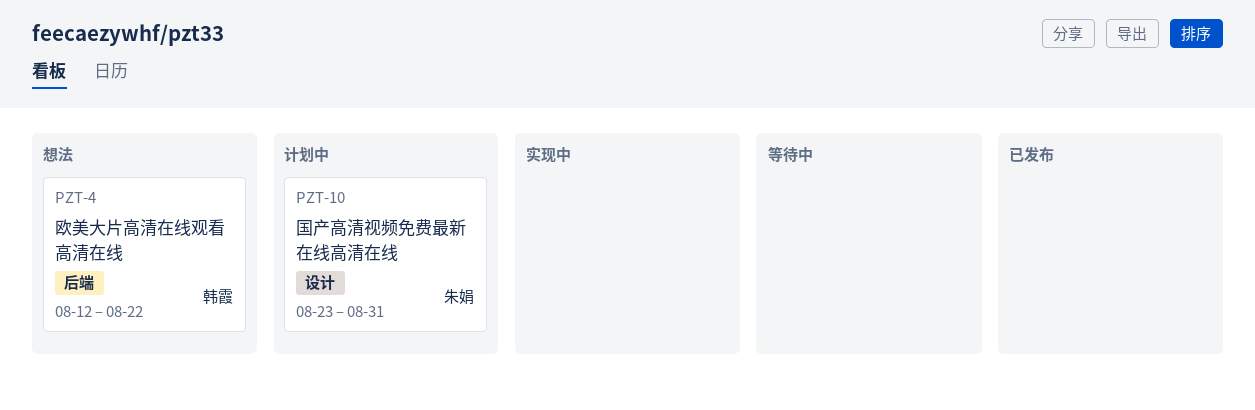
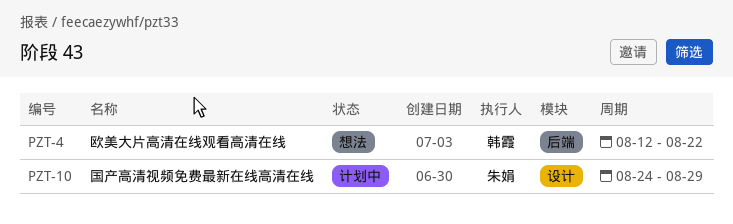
PZT-10, start: Aug 23 -> Aug 24
PZT-10, due: Aug 31 -> Aug 29

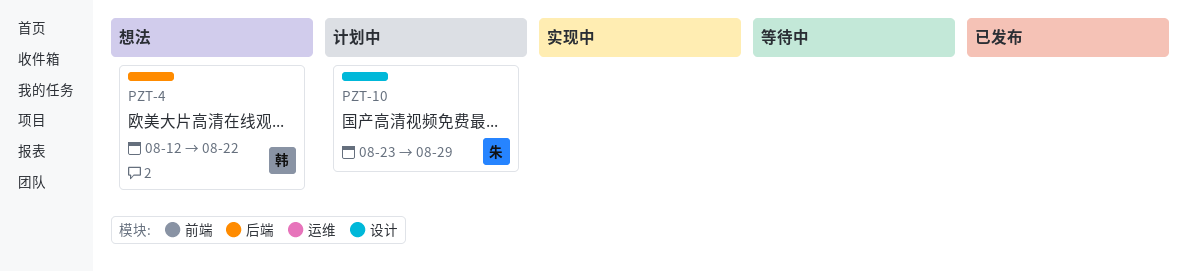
PZT-10, start: Aug 24 -> Aug 23

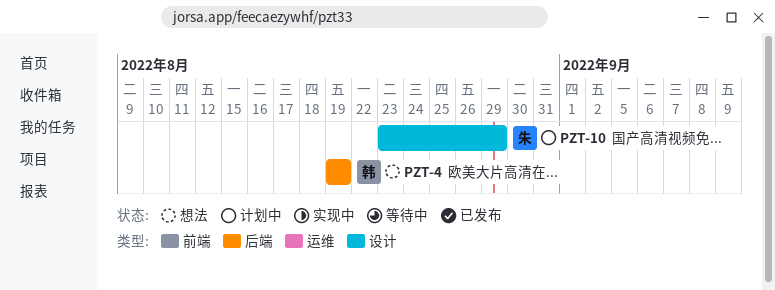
PZT-4, start: Aug 12 -> Aug 19
PZT-4, due: Aug 22 -> Aug 19

